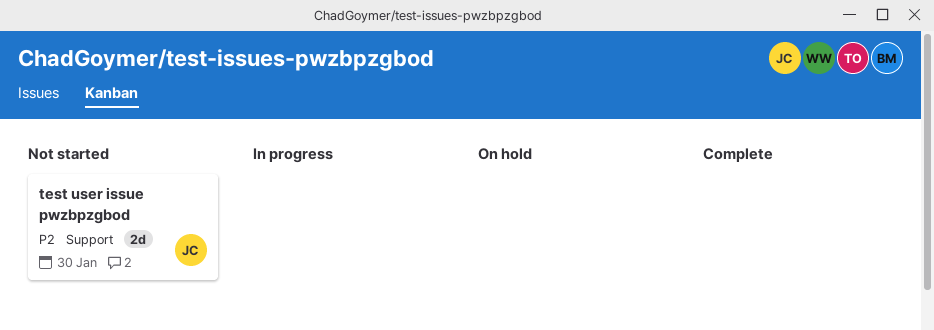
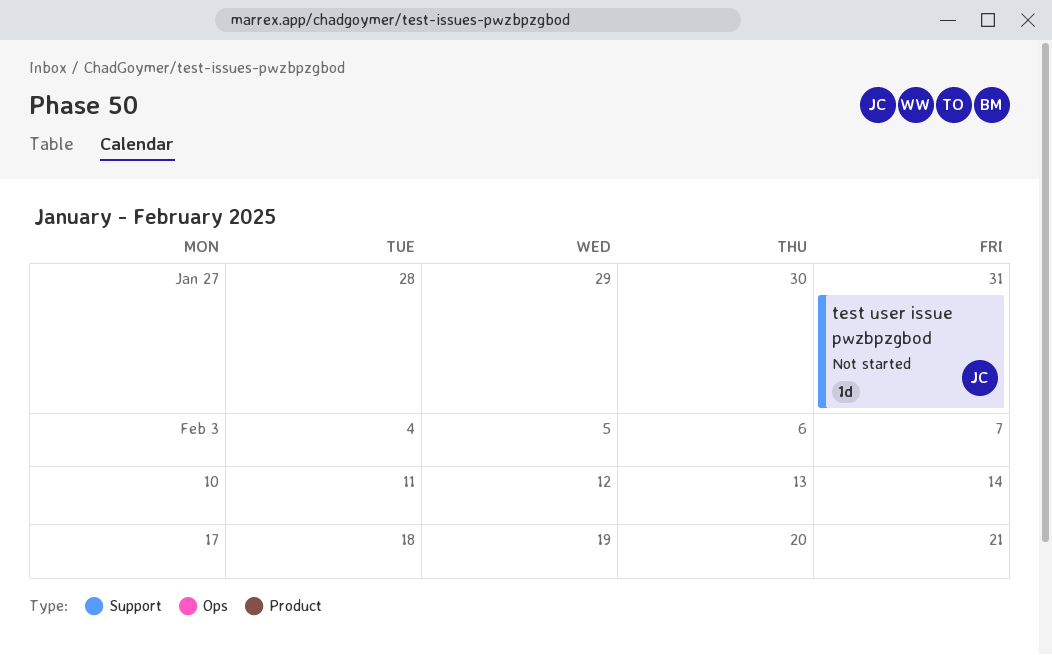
test user issue pwzbpzgbod, estimate: 2d -> 1d
test user issue pwzbpzgbod, due: Jan 30 -> Jan 31

